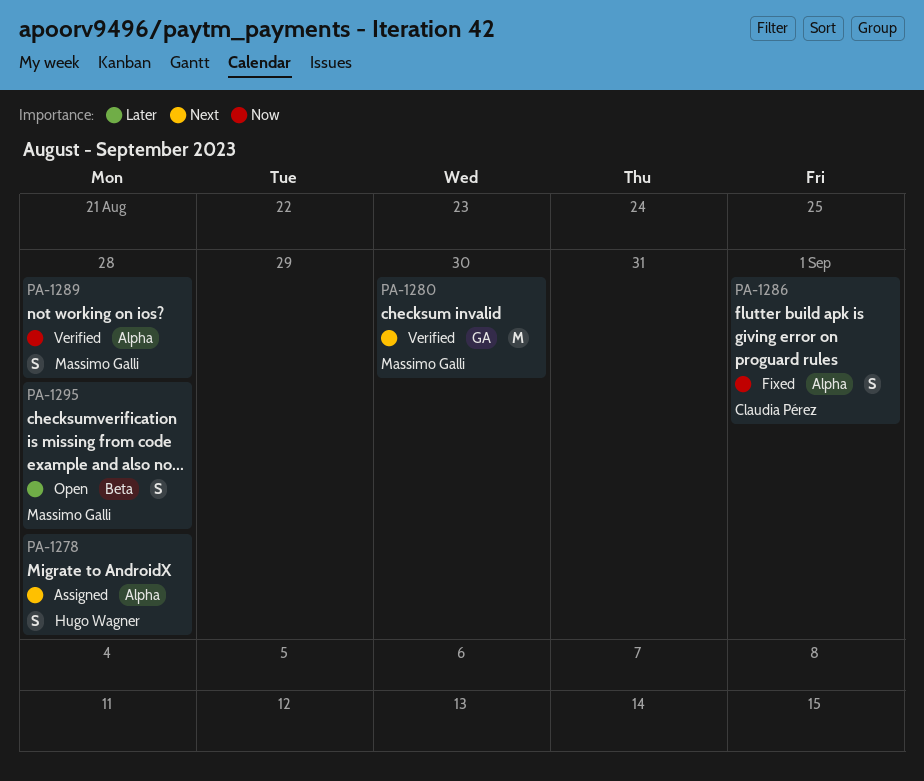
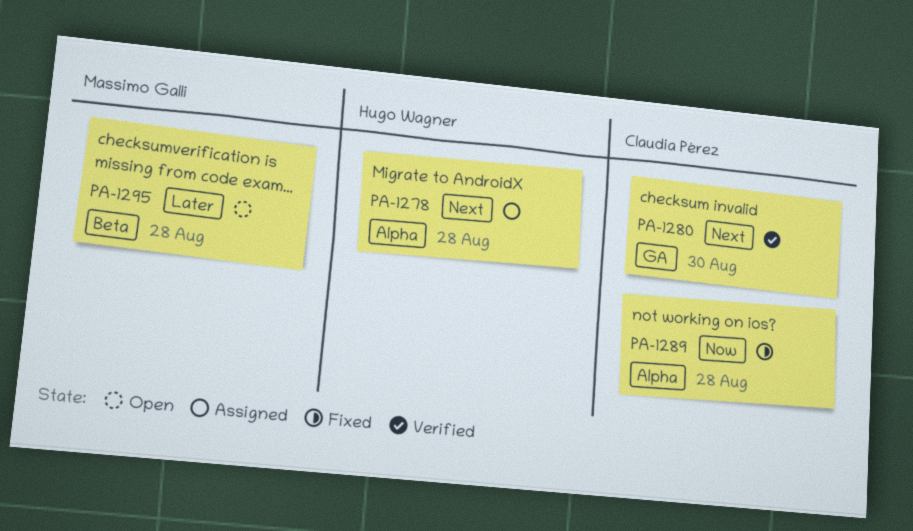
PA-1280, owner: Massimo Galli -> Claudia Pérez
PA-1286: present -> none
PA-1289, status: Verified -> Fixed
PA-1289, owner: Massimo Galli -> Claudia Pérez

